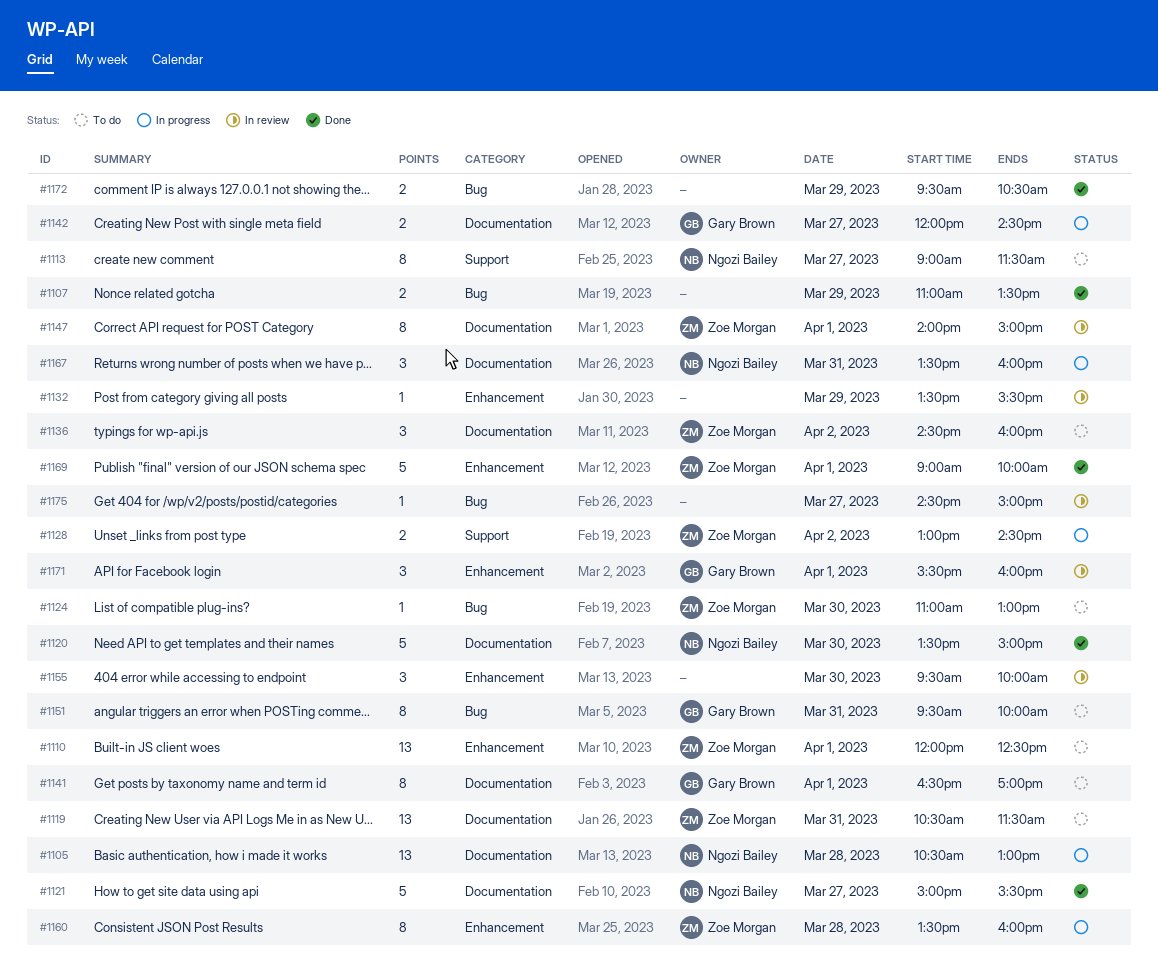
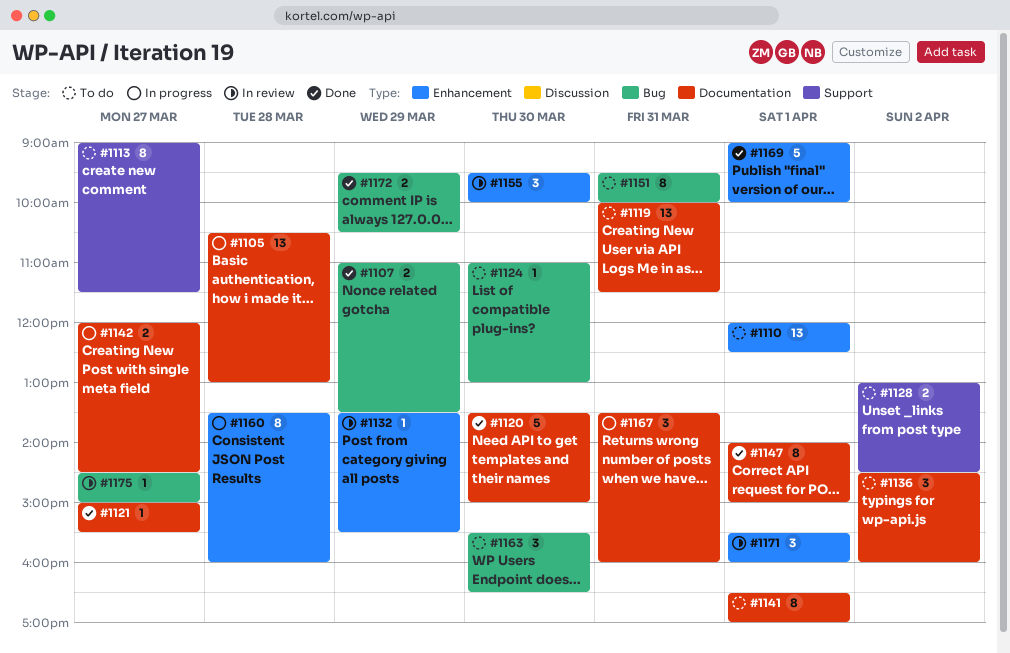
#1119, begins: 10:30 -> 10:00
#1121, estimate: 5 -> 1
#1128, status: In progress -> To do
#1147, status: In review -> Done
#1163: none -> present

